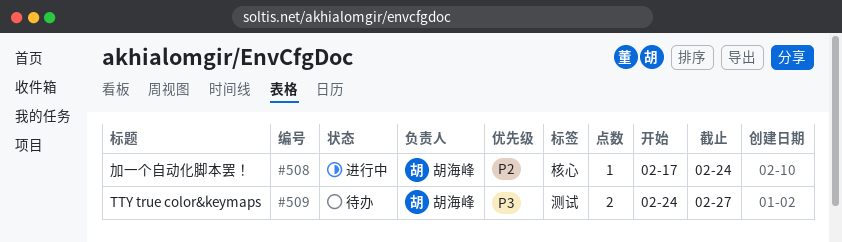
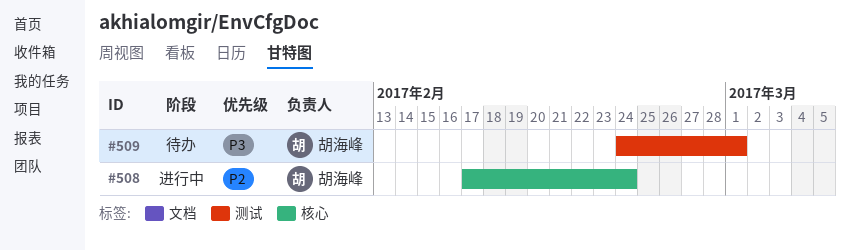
#509, due: Feb 27 -> Mar 1

